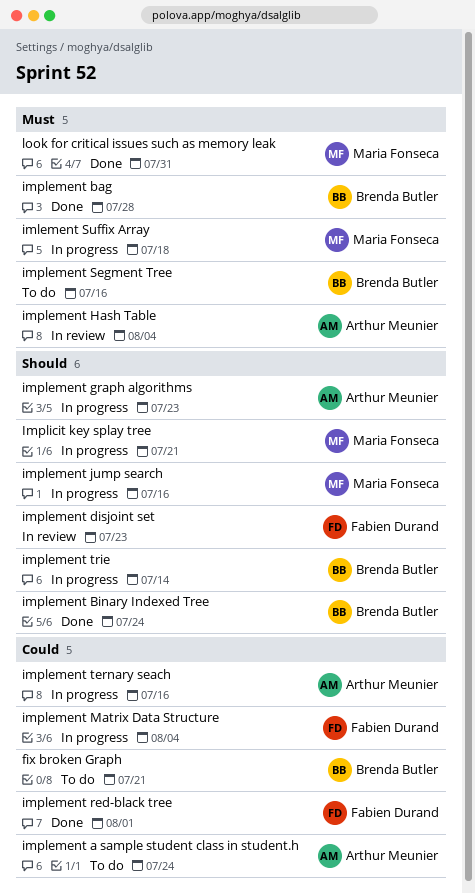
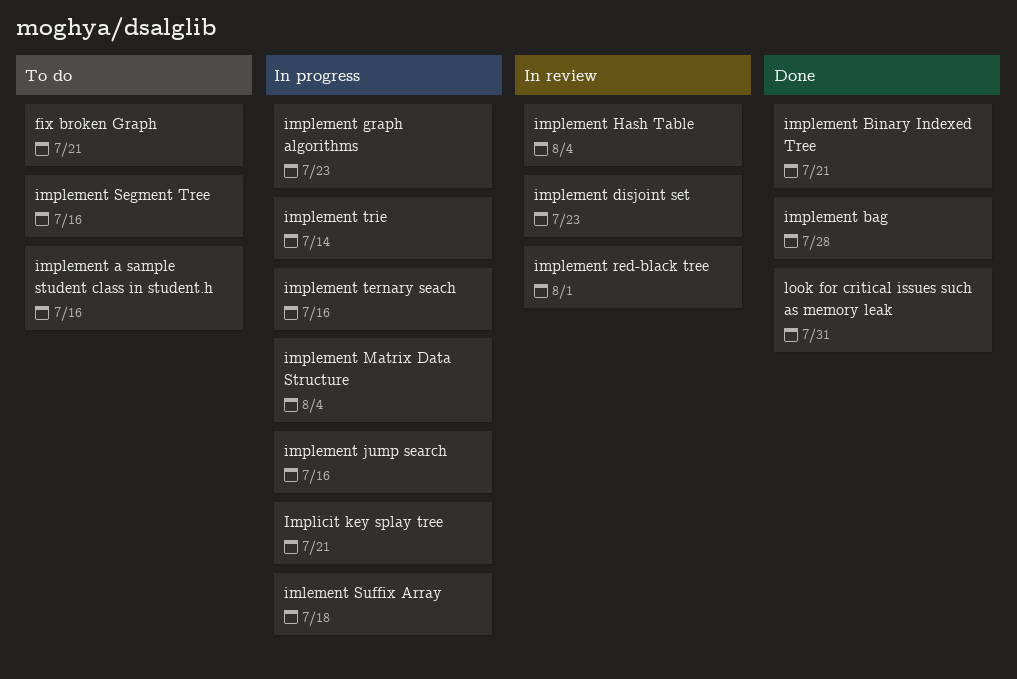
implement a sample student class in student.h, due: Jul 24 -> Jul 16
implement Binary Indexed Tree, due: Jul 24 -> Jul 21
implement red-black tree, status: Done -> In review

